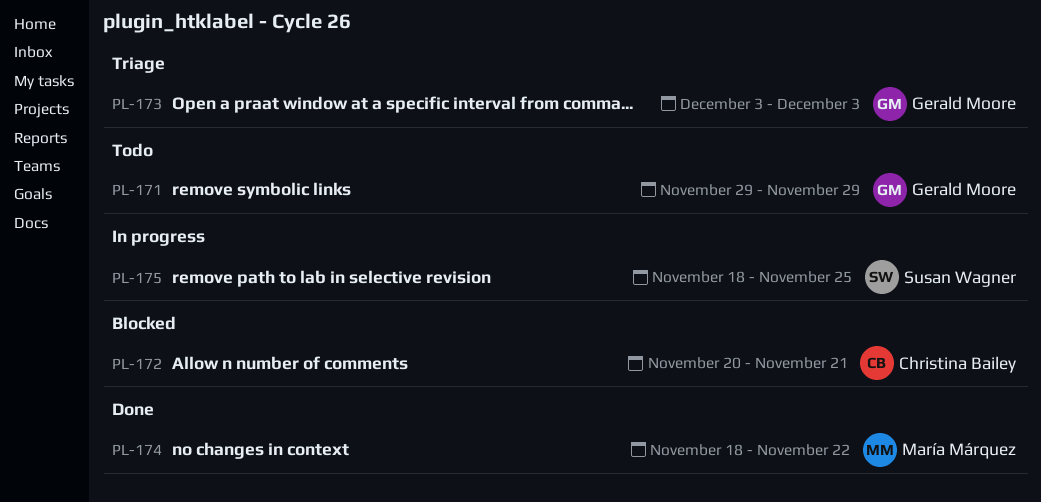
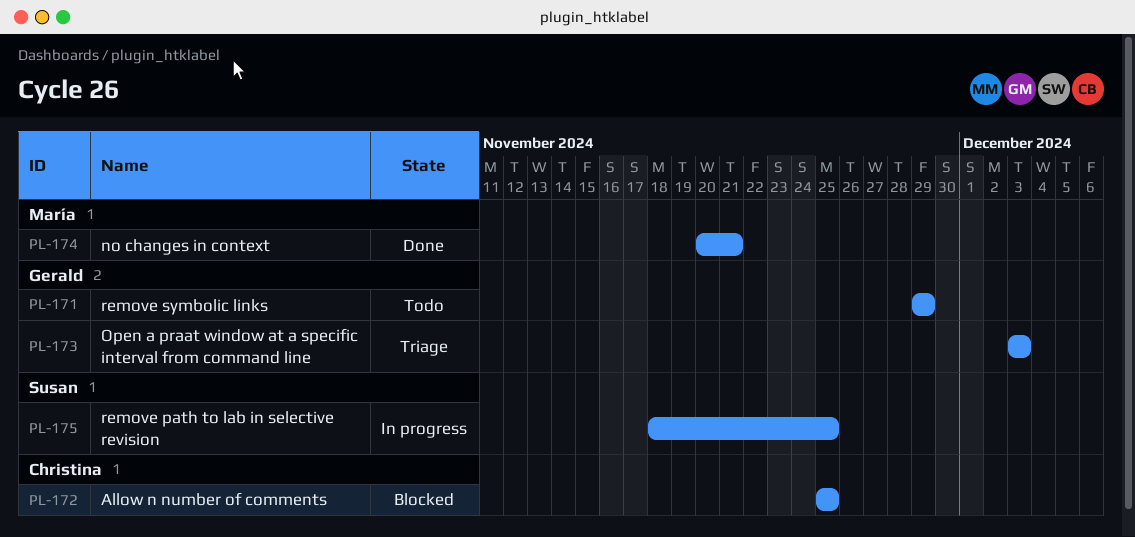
PL-172, start: Nov 20 -> Nov 25
PL-172, due: Nov 21 -> Nov 25
PL-174, start: Nov 18 -> Nov 20
PL-174, due: Nov 22 -> Nov 21

